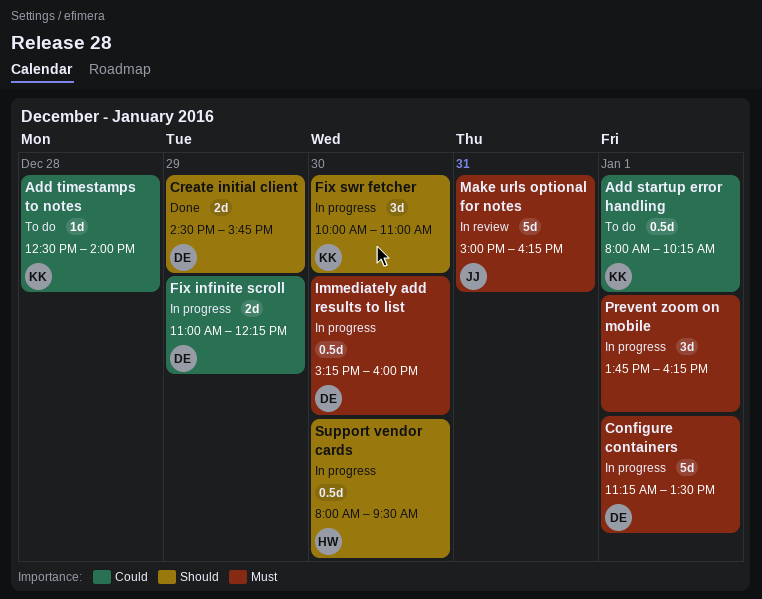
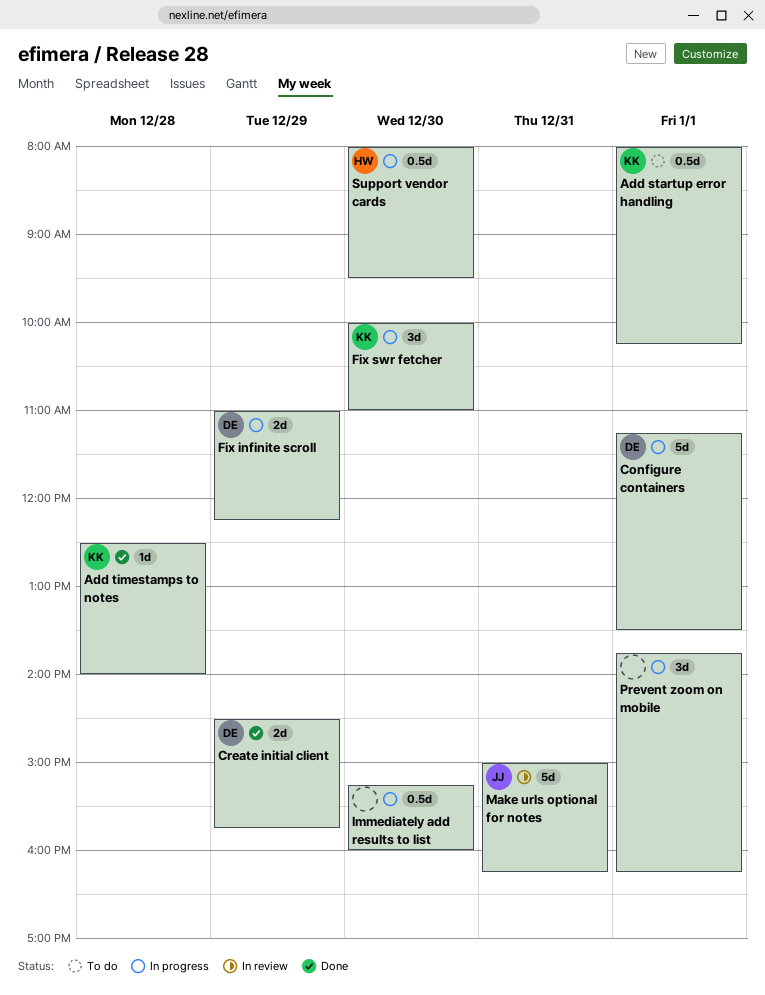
Add timestamps to notes, status: To do -> Done
Immediately add results to list, owner: DE -> none

